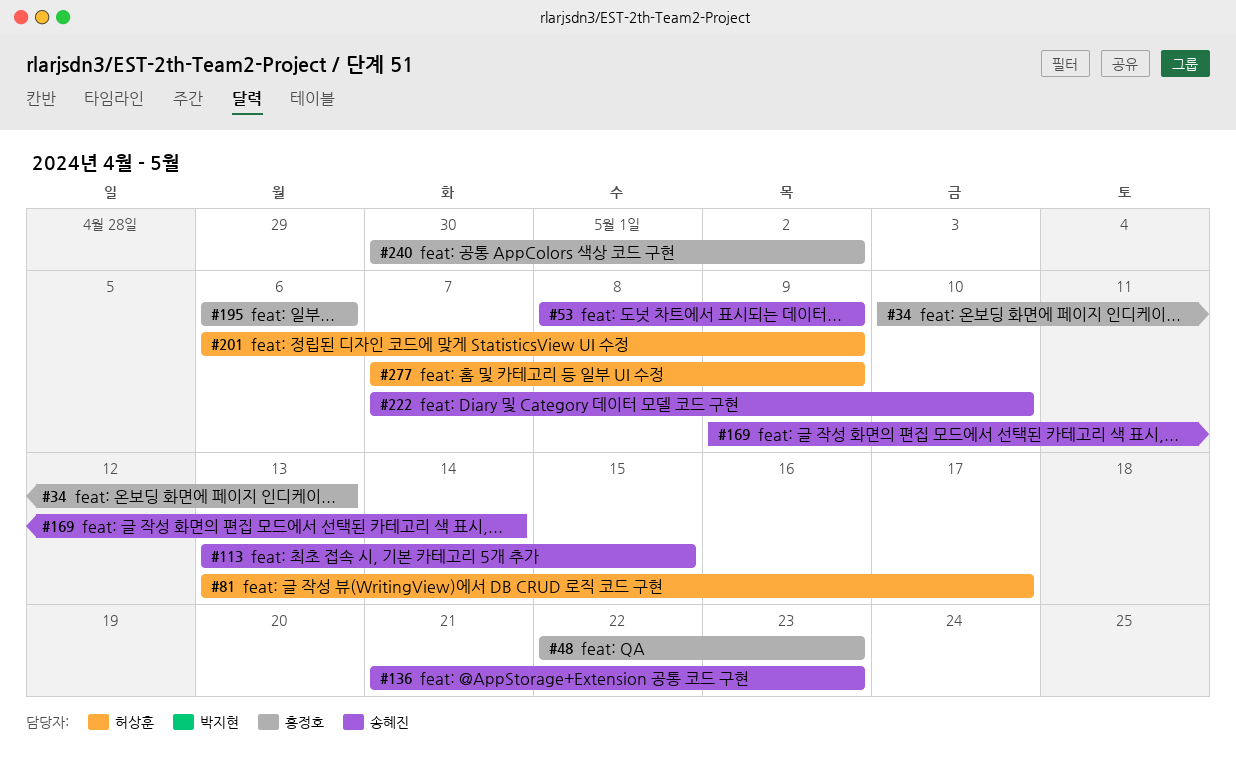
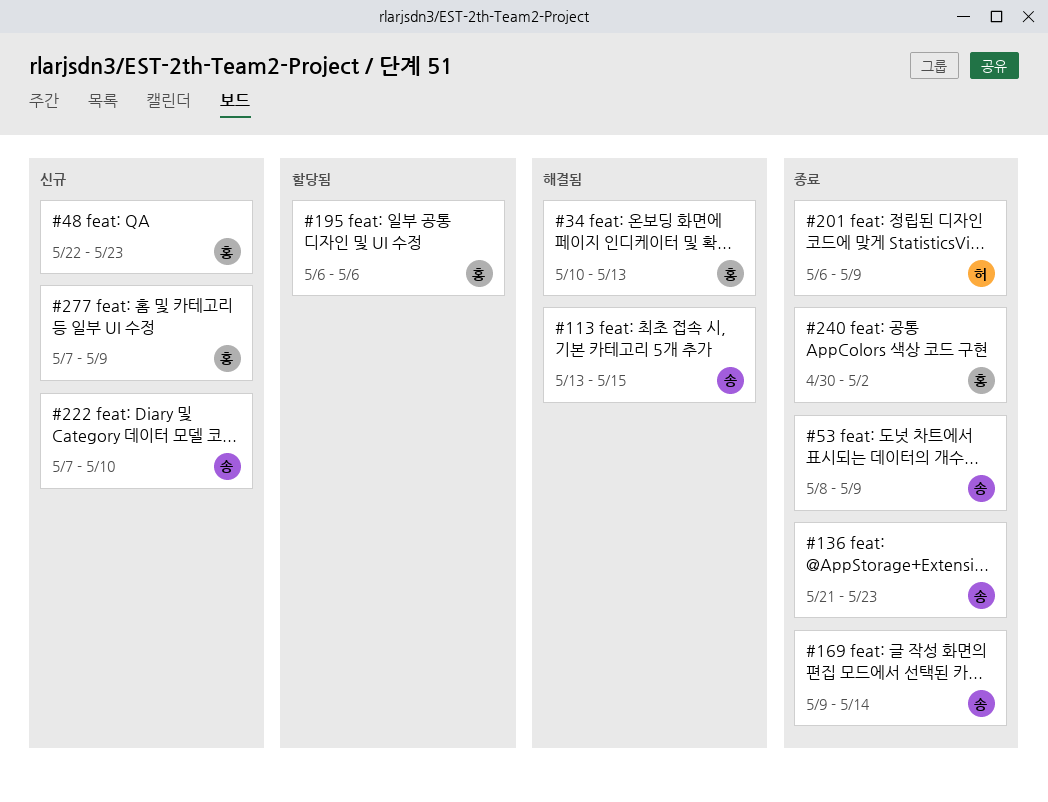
#81: present -> none
#277, owner: 허상훈 -> 홍정호

